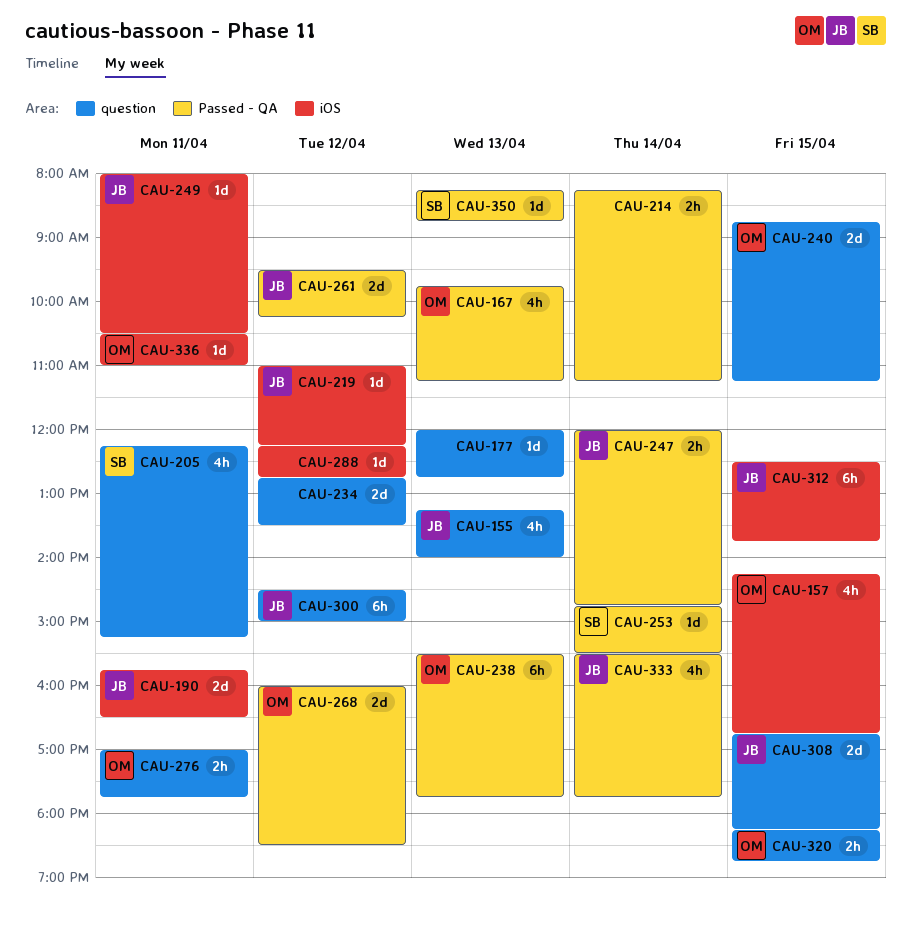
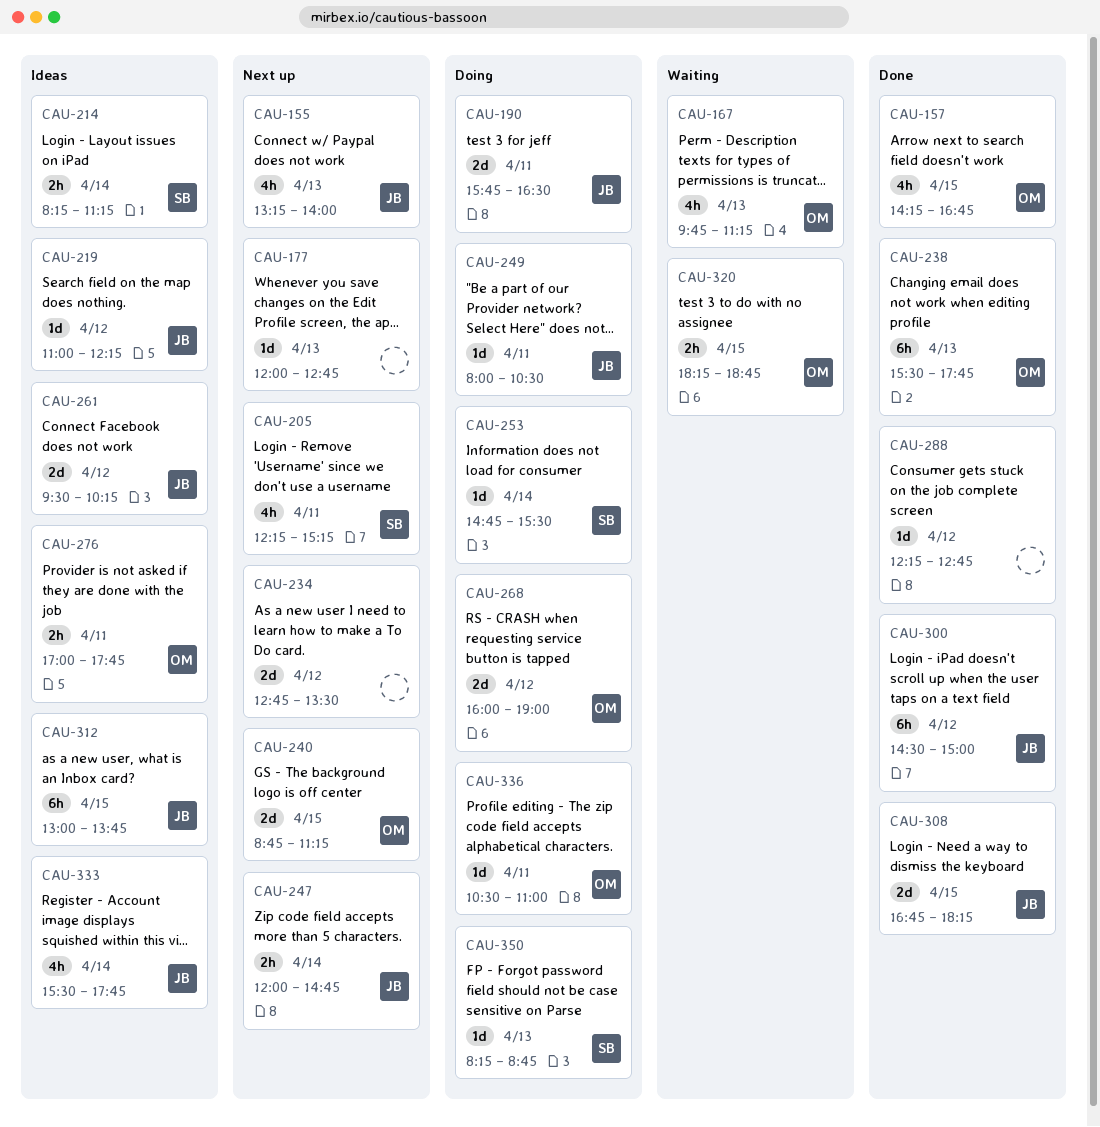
CAU-214, owner: none -> SB
CAU-268, ends: 18:30 -> 19:00
CAU-312, begins: 12:30 -> 13:00

